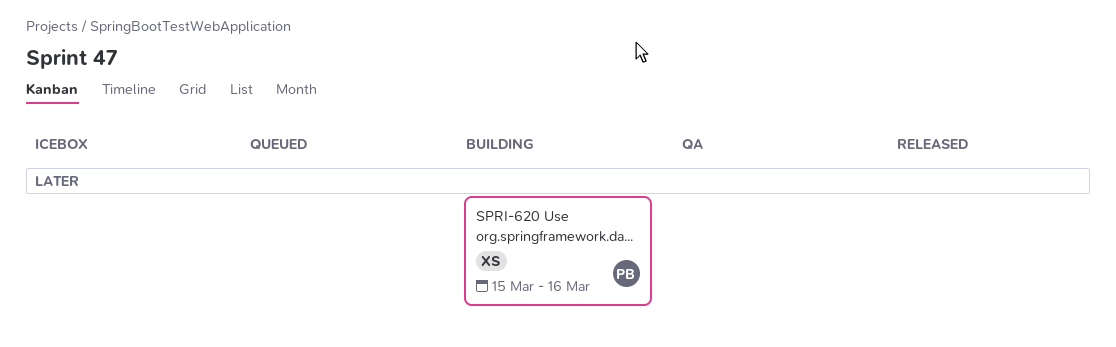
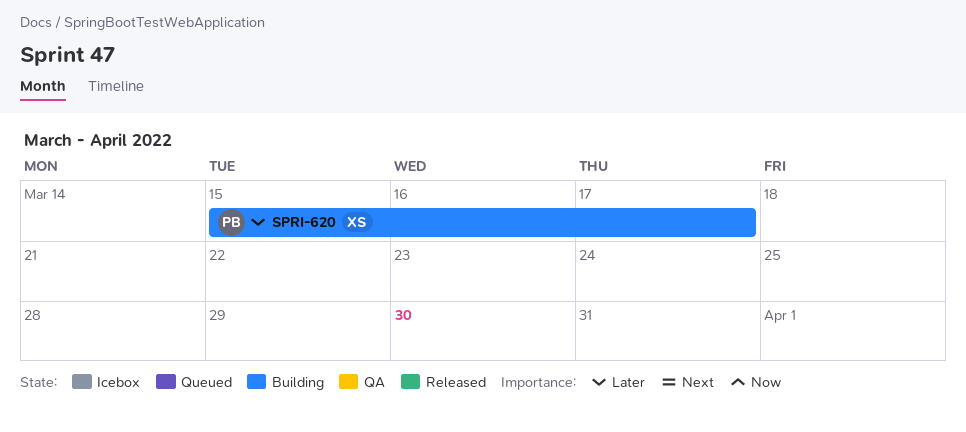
SPRI-620, due: Mar 16 -> Mar 17

